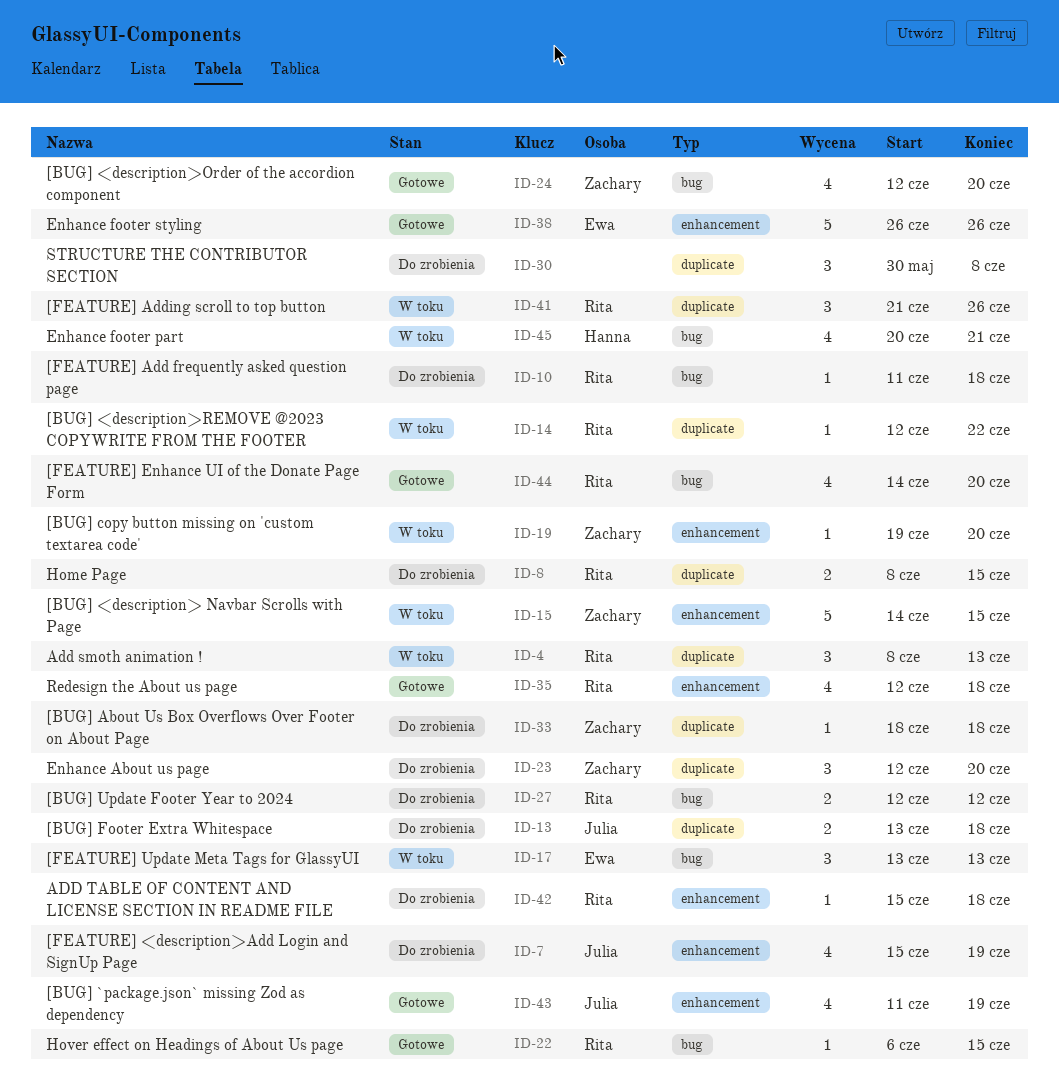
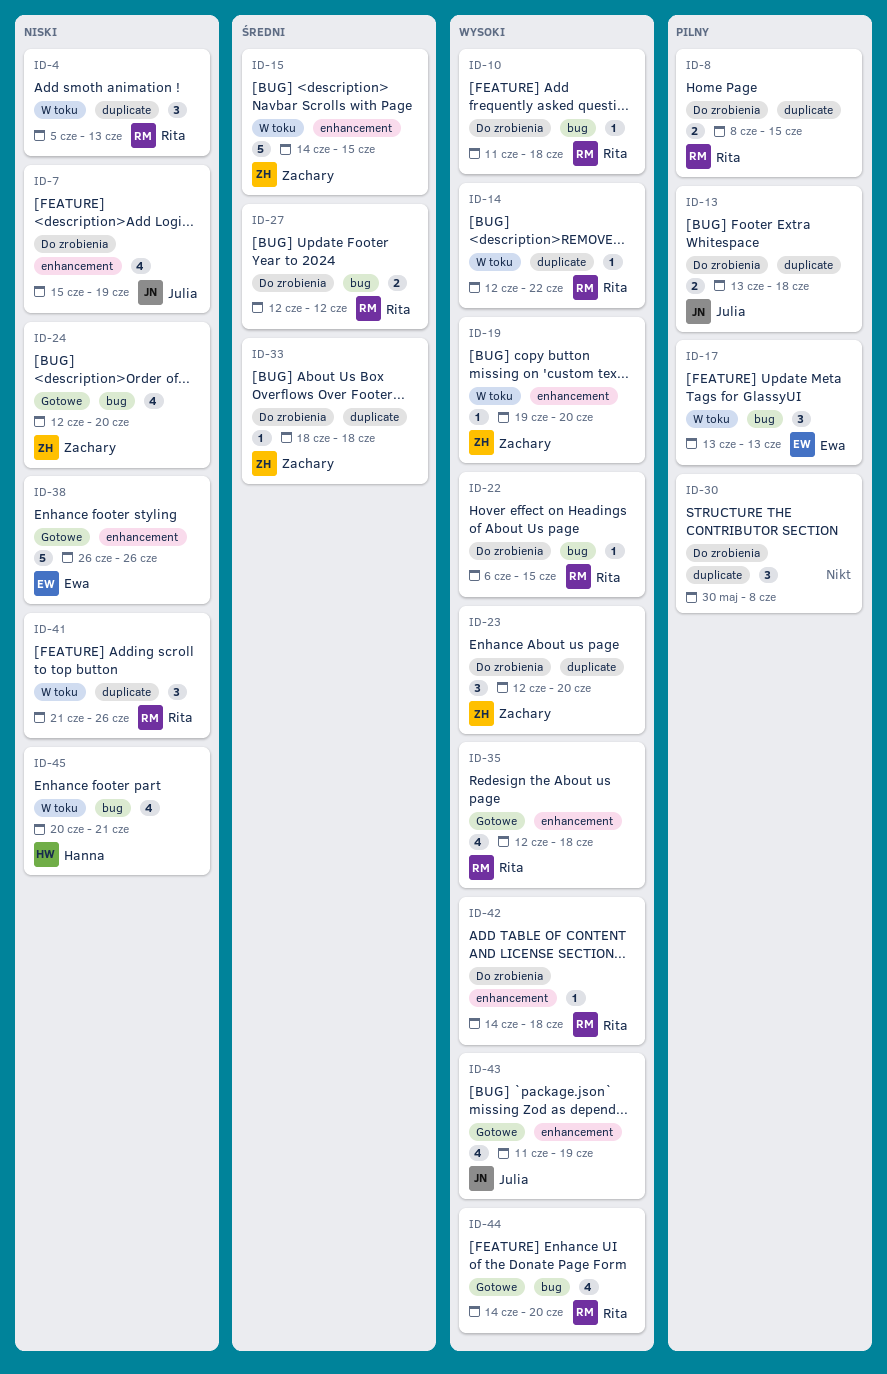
ID-4, start: Jun 8 -> Jun 5
ID-22, status: Gotowe -> Do zrobienia
ID-42, start: Jun 15 -> Jun 14

